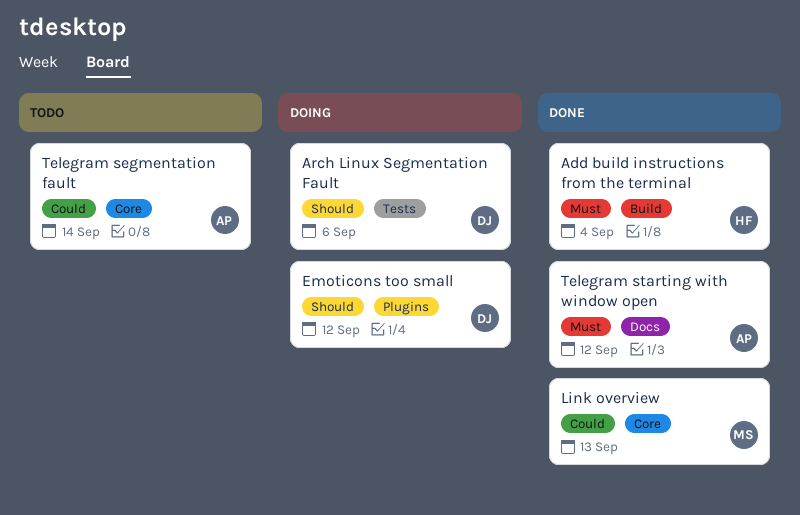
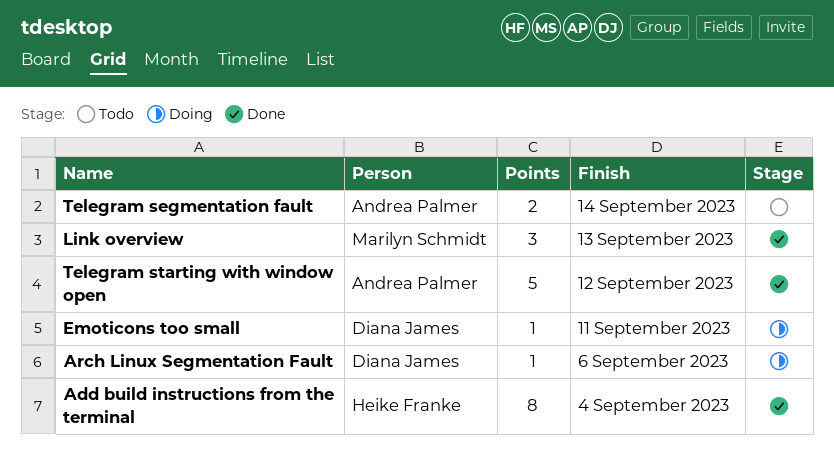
Emoticons too small, due: Sep 12 -> Sep 11

